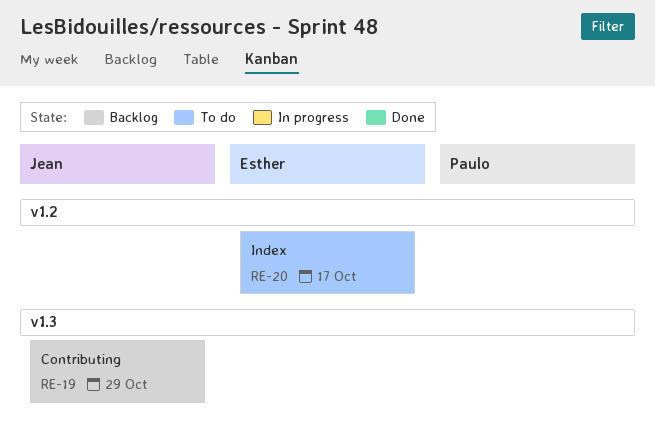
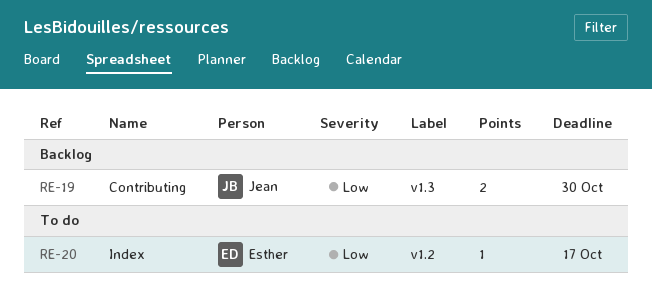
RE-19, due: Oct 29 -> Oct 30

